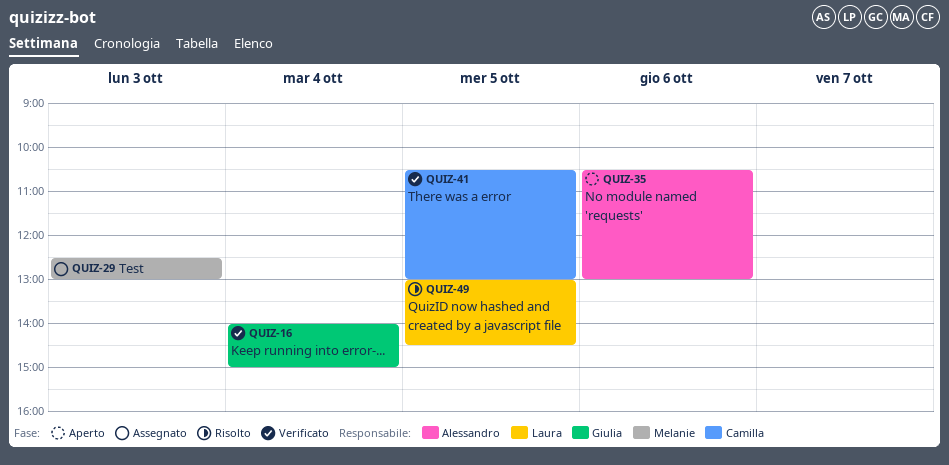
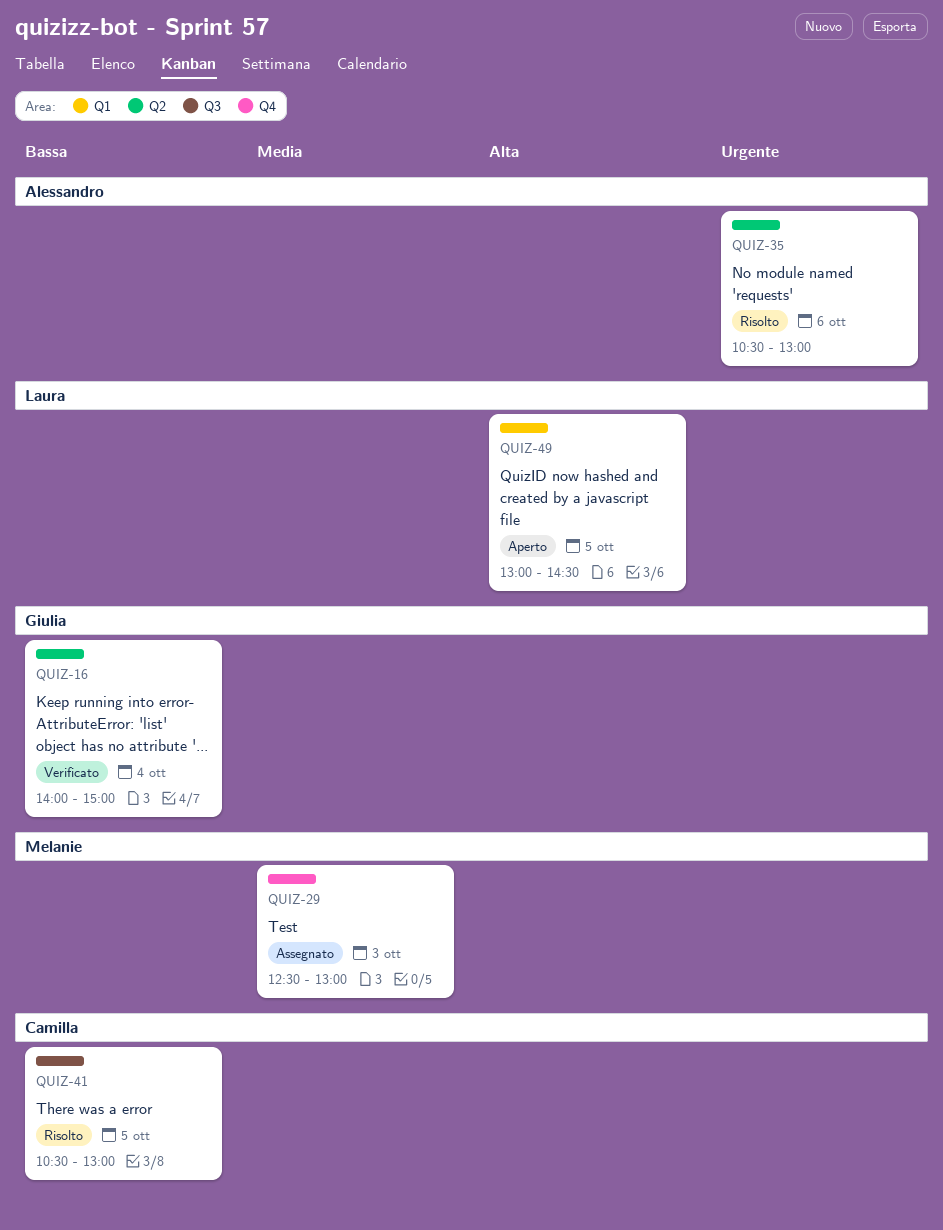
QUIZ-35, status: Aperto -> Risolto
QUIZ-41, status: Verificato -> Risolto
QUIZ-49, status: Risolto -> Aperto

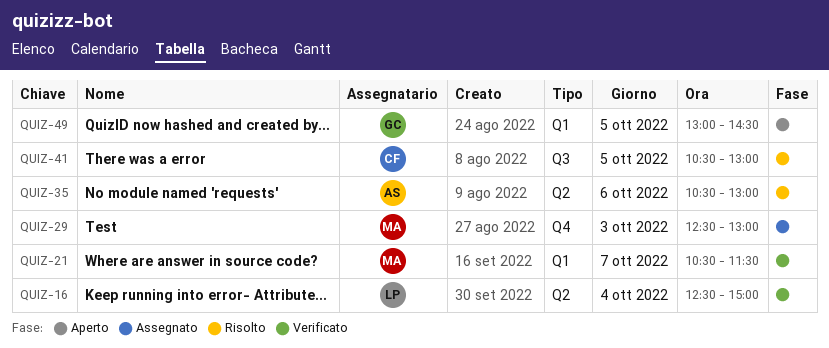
QUIZ-16, owner: Giulia -> Laura
QUIZ-16, begins: 14:00 -> 12:30
QUIZ-21: none -> present
QUIZ-49, owner: Laura -> Giulia

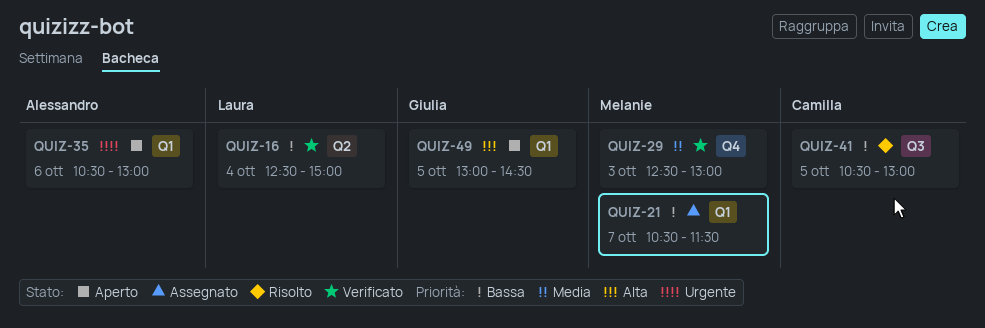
QUIZ-21, status: Verificato -> Assegnato
QUIZ-29, status: Assegnato -> Verificato
QUIZ-35, status: Risolto -> Aperto
QUIZ-35, label: Q2 -> Q1

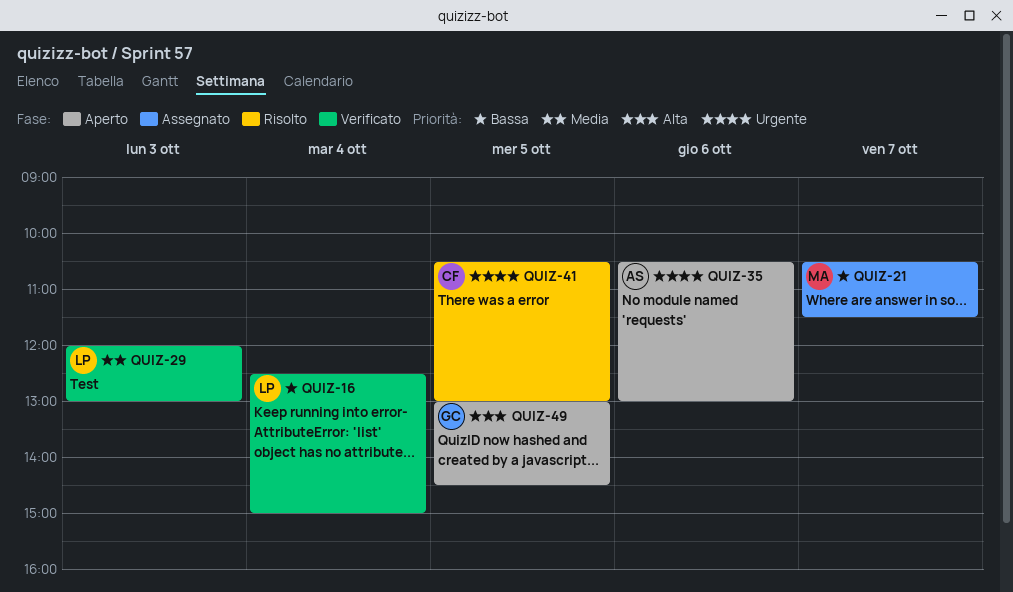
QUIZ-29, owner: Melanie -> Laura
QUIZ-29, begins: 12:30 -> 12:00
QUIZ-41, priority: Bassa -> Urgente

